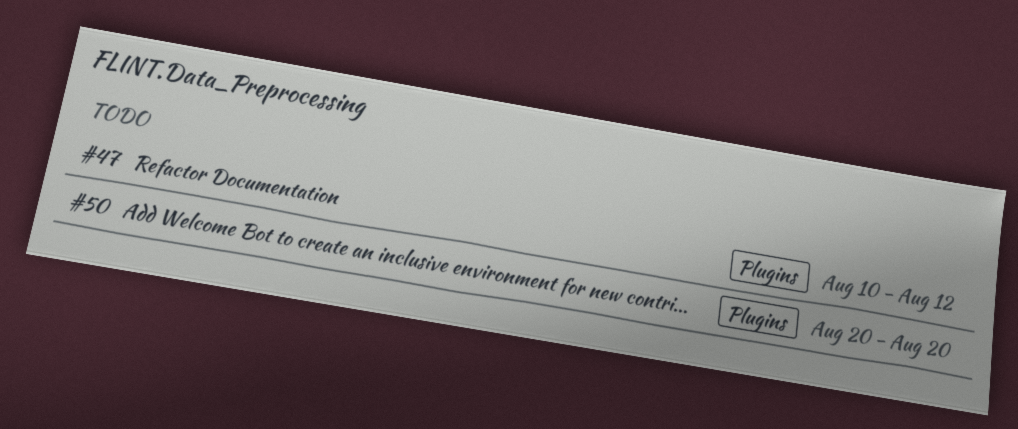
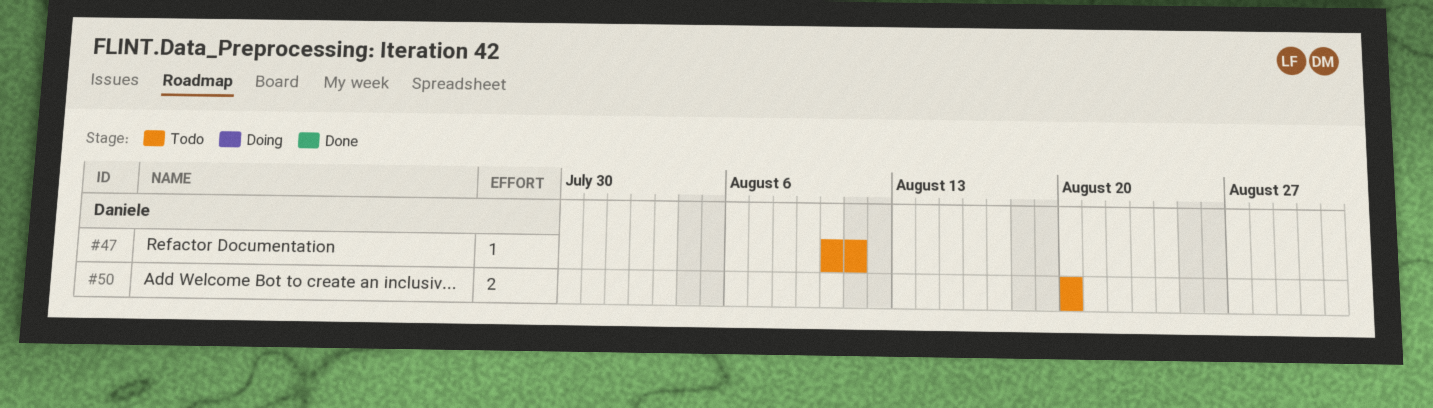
#47, due: Aug 12 -> Aug 11

